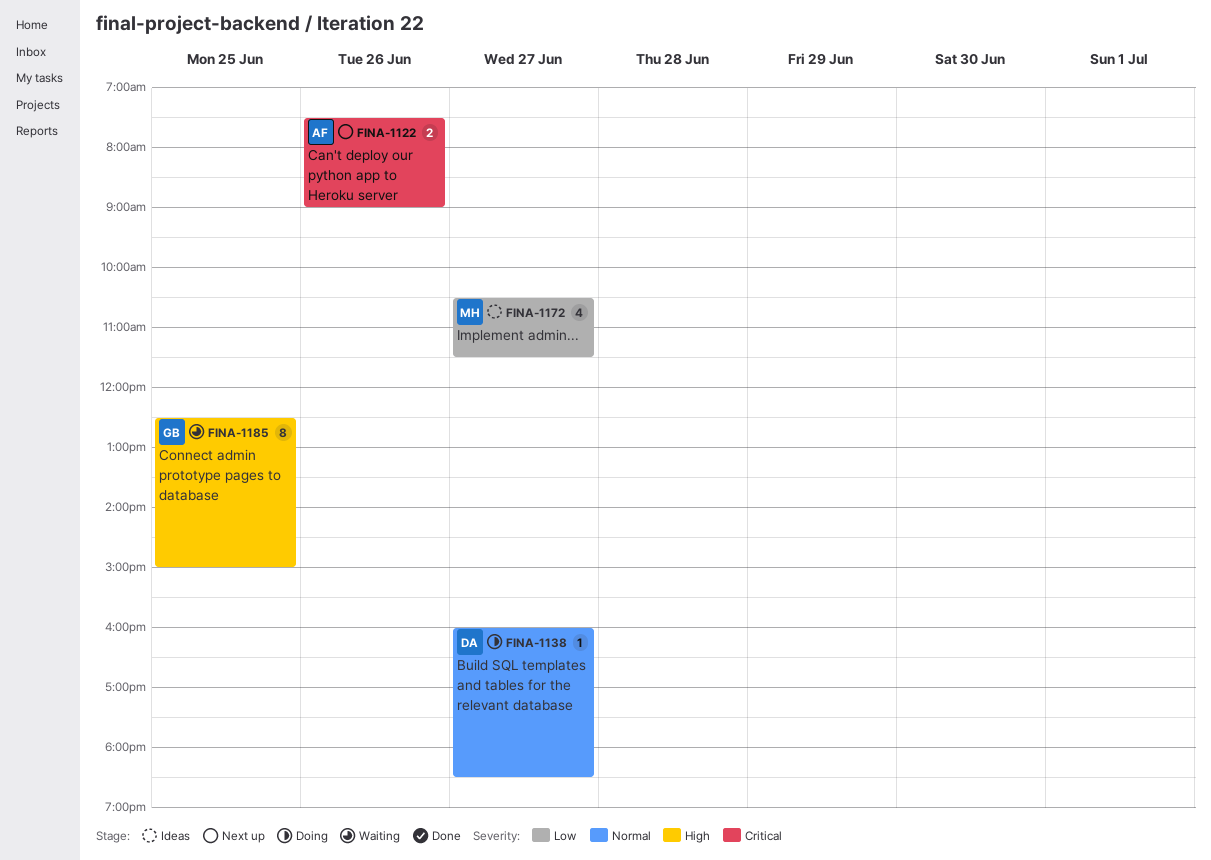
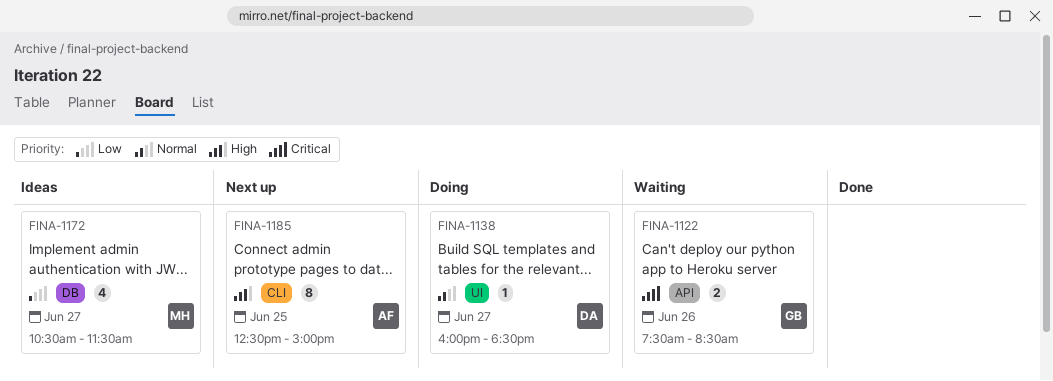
FINA-1122, status: Next up -> Waiting
FINA-1122, owner: AF -> GB
FINA-1122, ends: 09:00 -> 08:30
FINA-1185, status: Waiting -> Next up
FINA-1185, owner: GB -> AF

